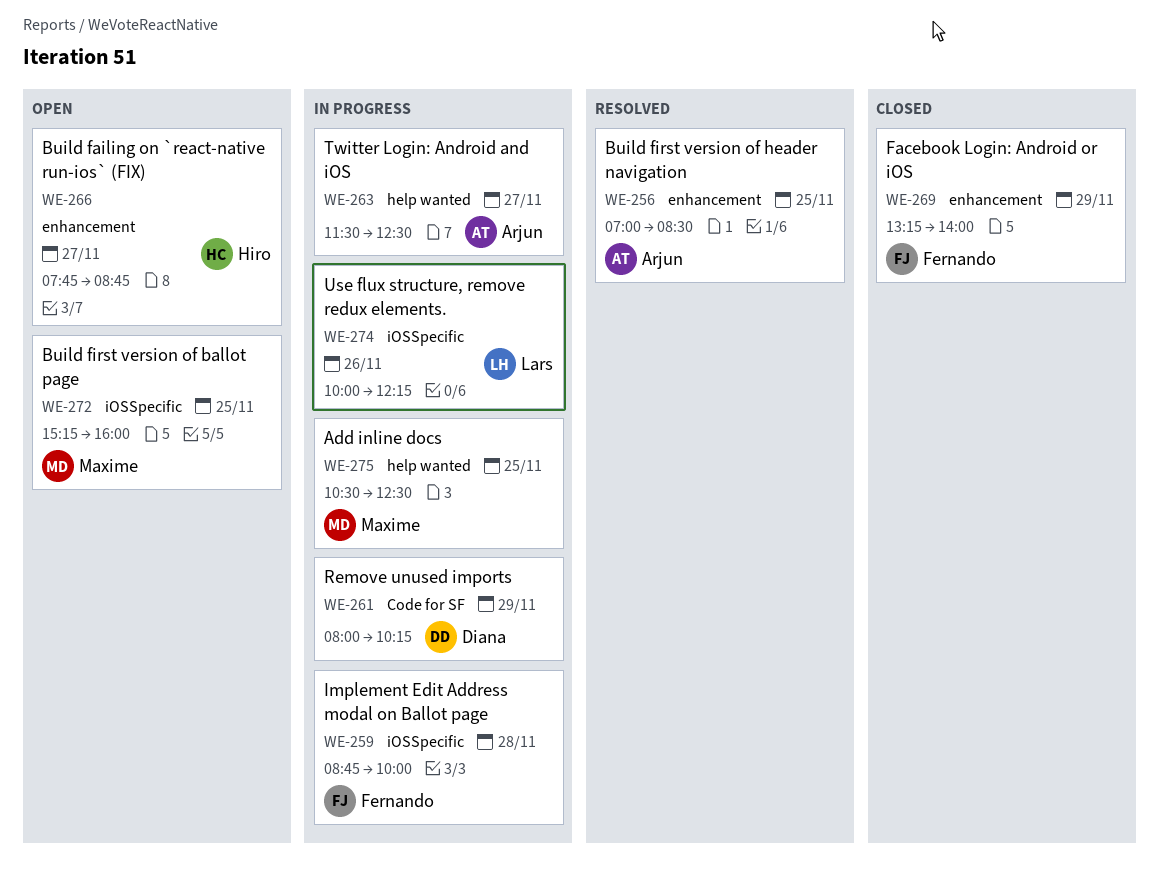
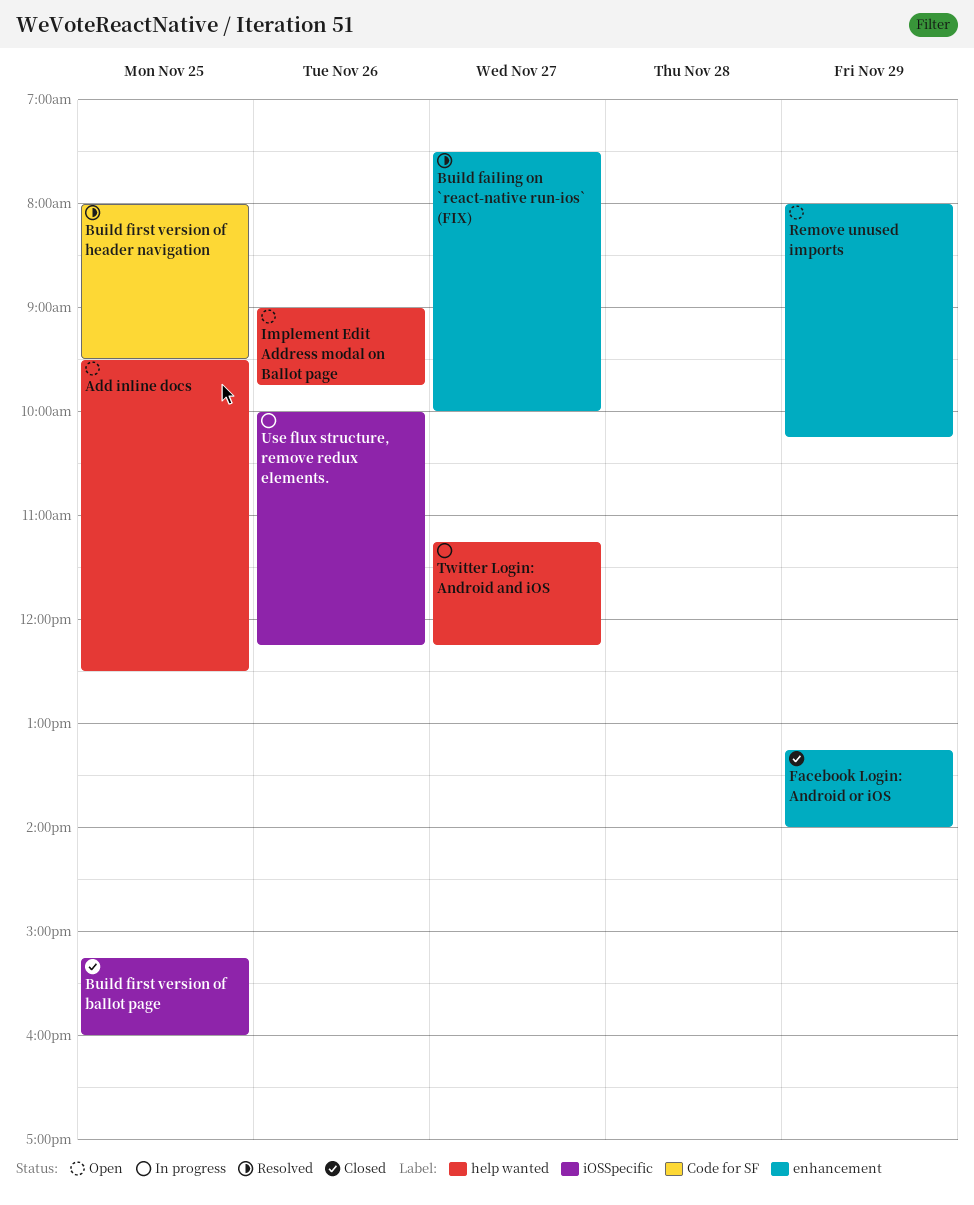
Add inline docs, status: In progress -> Open
Add inline docs, begins: 10:30 -> 09:30
Build failing on `react-native run-ios` (FIX), status: Open -> Resolved
Build failing on `react-native run-ios` (FIX), begins: 07:45 -> 07:30
Build failing on `react-native run-ios` (FIX), ends: 08:45 -> 10:00
Build first version of ballot page, status: Open -> Closed
Build first version of header navigation, label: enhancement -> Code for SF
Build first version of header navigation, begins: 07:00 -> 08:00
Build first version of header navigation, ends: 08:30 -> 09:30
Implement Edit Address modal on Ballot page, status: In progress -> Open
Implement Edit Address modal on Ballot page, label: iOSSpecific -> help wanted
Implement Edit Address modal on Ballot page, day: Nov 28 -> Nov 26
Implement Edit Address modal on Ballot page, begins: 08:45 -> 09:00
Implement Edit Address modal on Ballot page, ends: 10:00 -> 09:45
Remove unused imports, status: In progress -> Open
Remove unused imports, label: Code for SF -> enhancement
Twitter Login: Android and iOS, begins: 11:30 -> 11:15
Twitter Login: Android and iOS, ends: 12:30 -> 12:15

